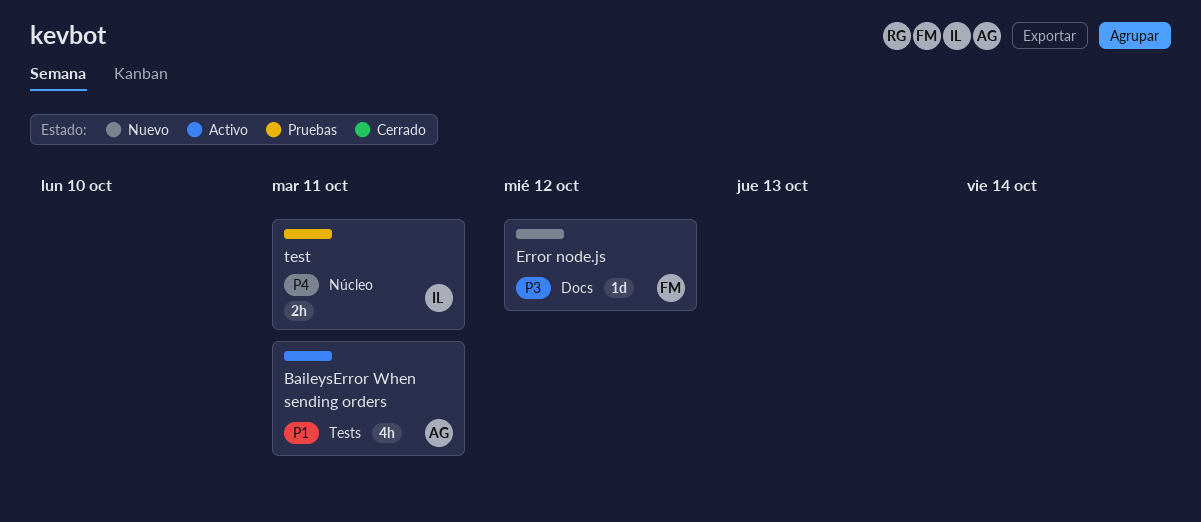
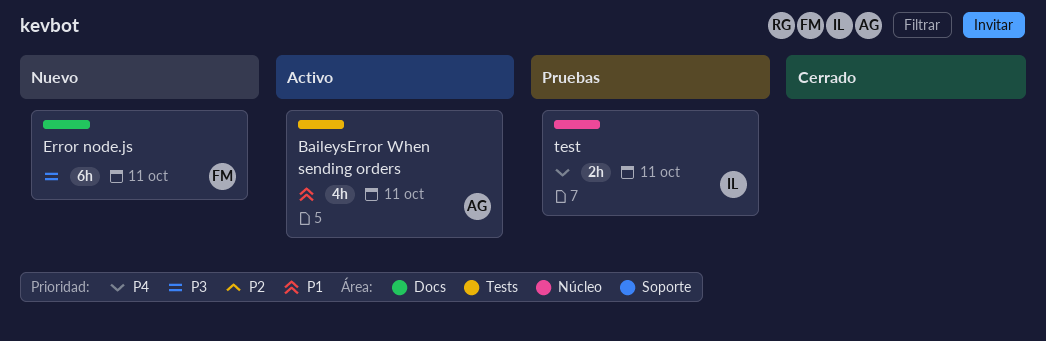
Error node.js, estimate: 1d -> 6h
Error node.js, due: Oct 12 -> Oct 11

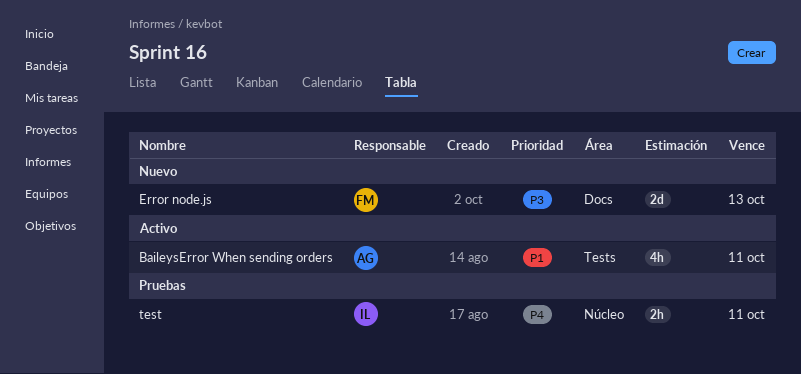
Error node.js, estimate: 6h -> 2d
Error node.js, due: Oct 11 -> Oct 13

